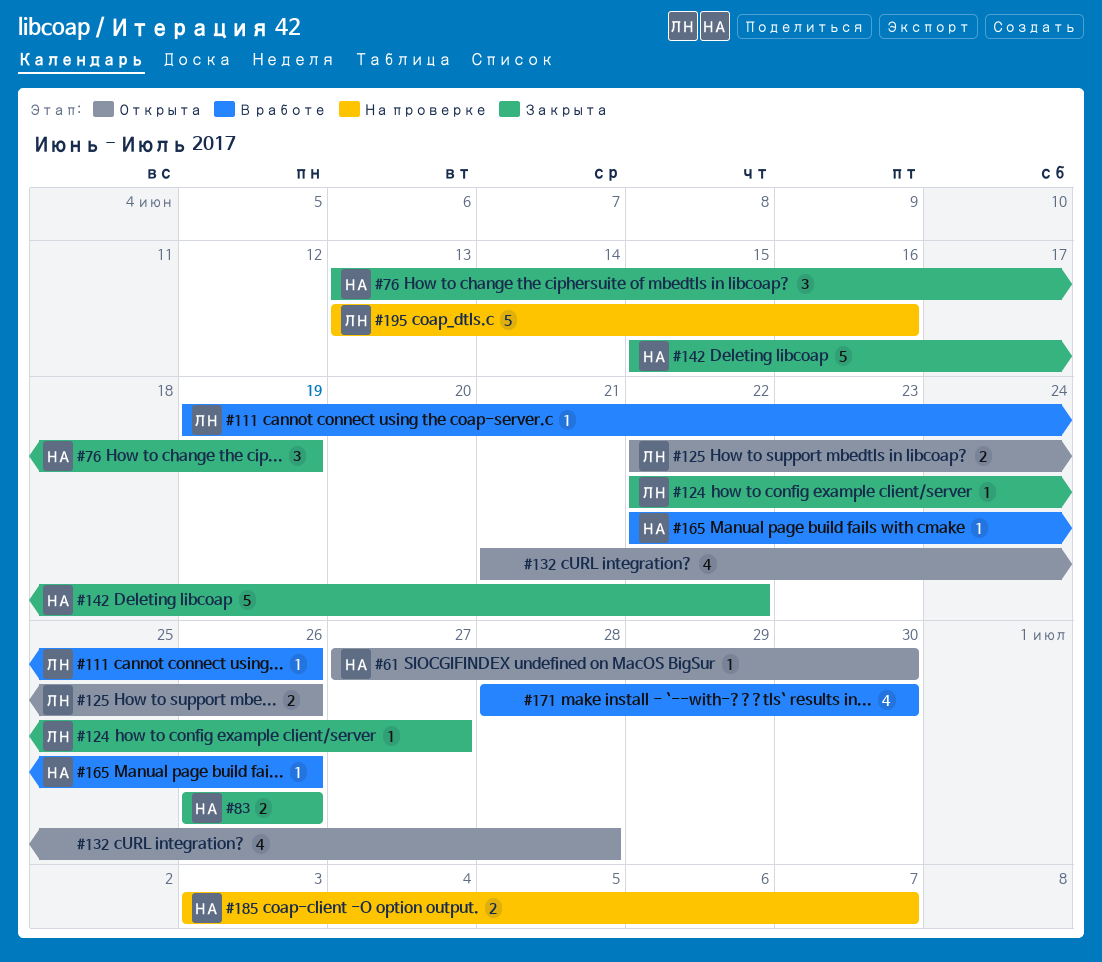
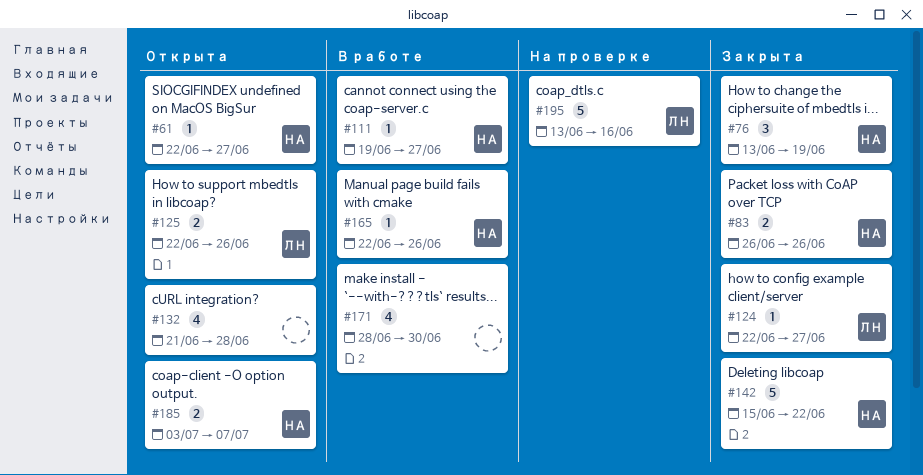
#61, start: Jun 27 -> Jun 22
#61, due: Jun 30 -> Jun 27
#111, owner: ЛН -> НА
#111, due: Jun 26 -> Jun 27
#185, status: На проверке -> Открыта

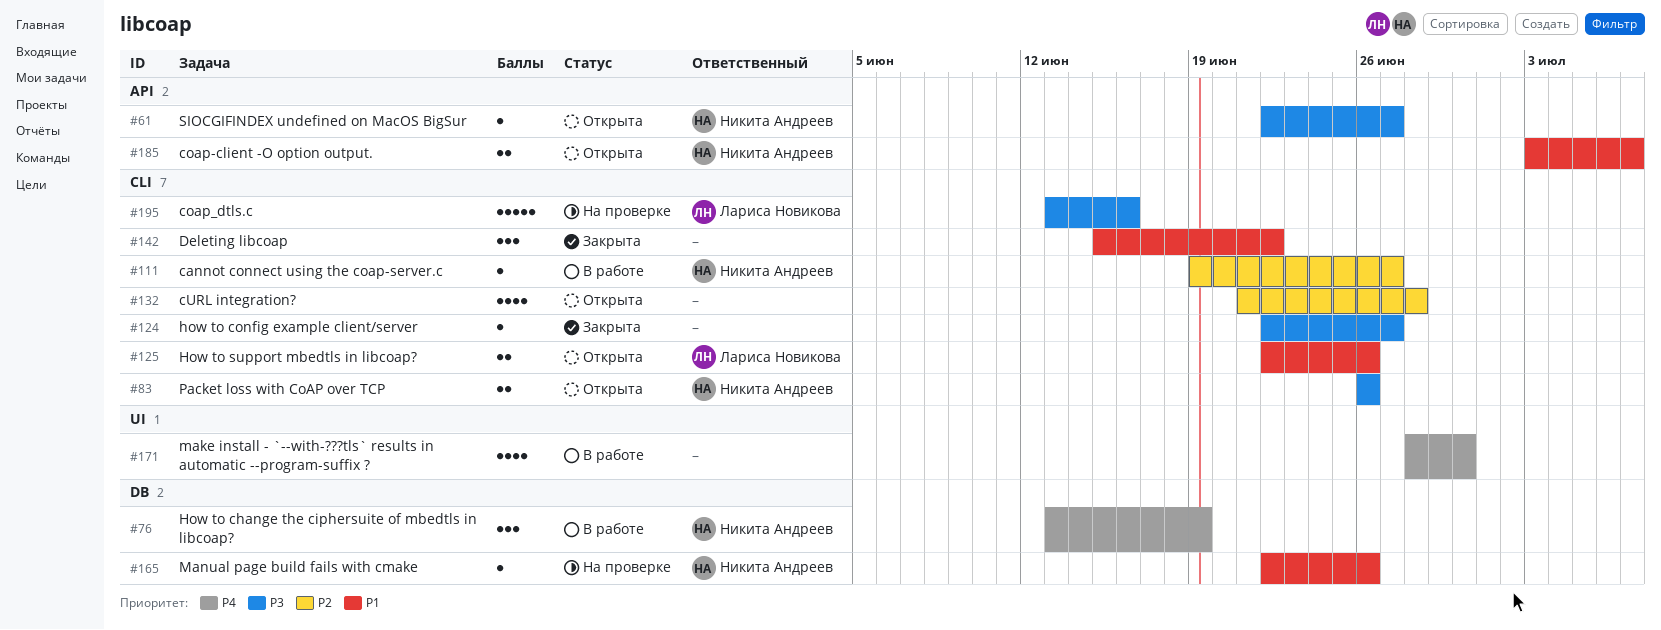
#76, status: Закрыта -> В работе
#83, status: Закрыта -> Открыта
#124, owner: Лариса Новикова -> none
#142, owner: Никита Андреев -> none
#142, estimate: 5 -> 3
#165, status: В работе -> На проверке

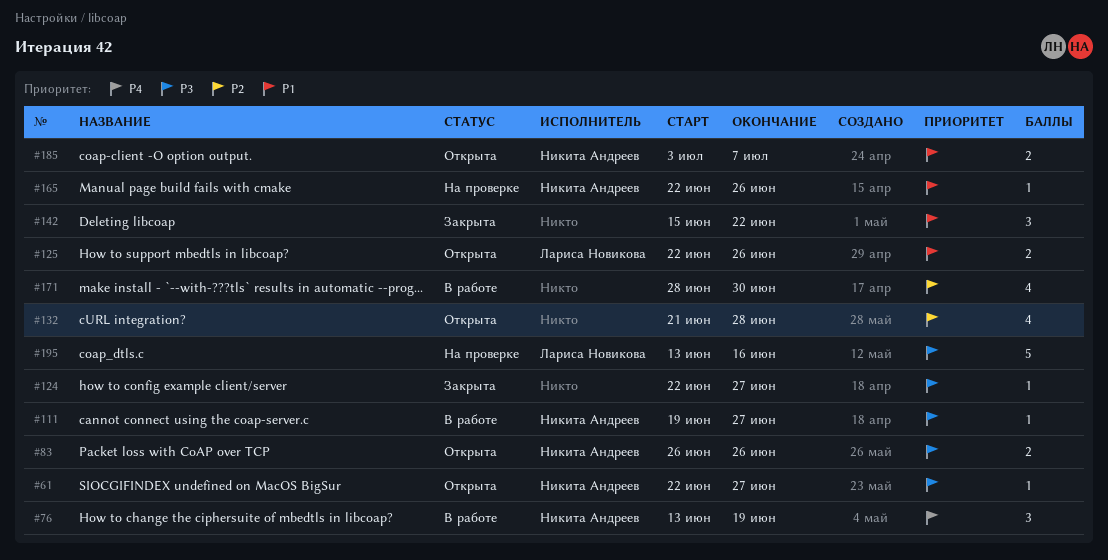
#111, priority: P2 -> P3
#171, priority: P4 -> P2

